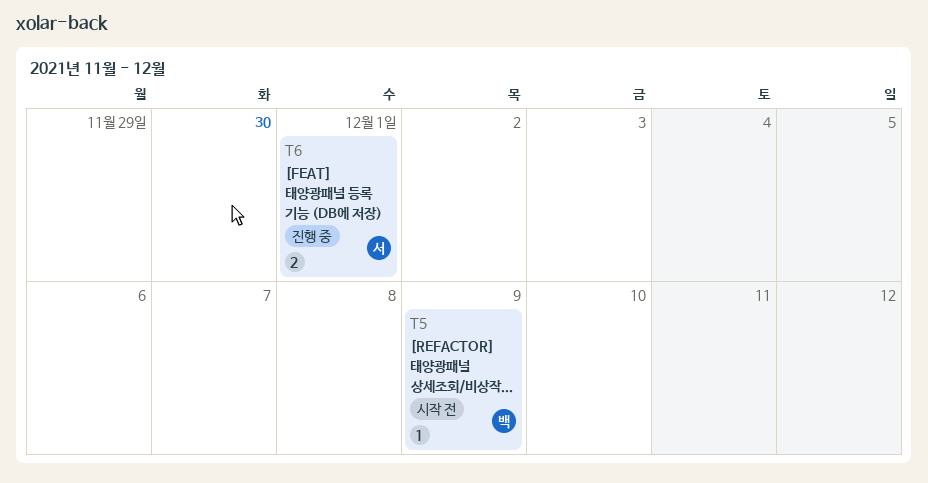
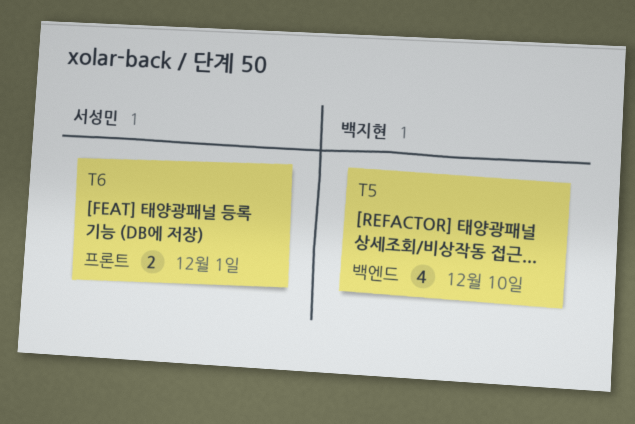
T5, estimate: 1 -> 4
T5, due: Dec 9 -> Dec 10

